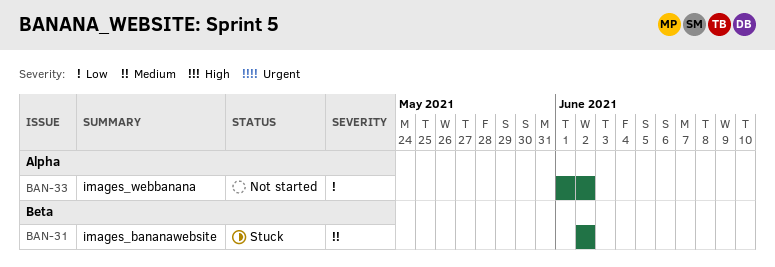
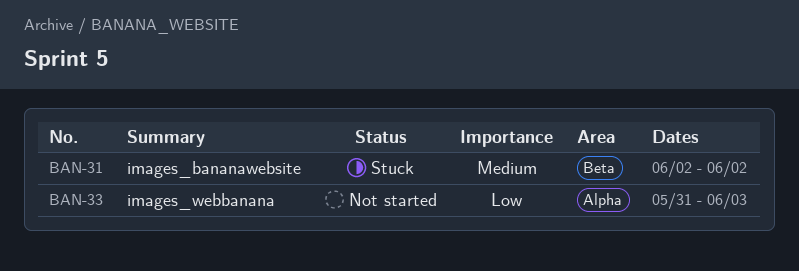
BAN-33, start: Jun 1 -> May 31
BAN-33, due: Jun 2 -> Jun 3

